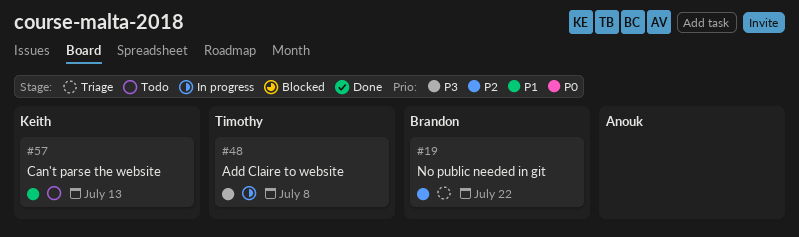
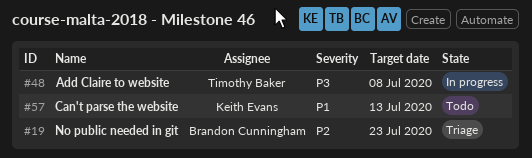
#19, due: Jul 22 -> Jul 23

